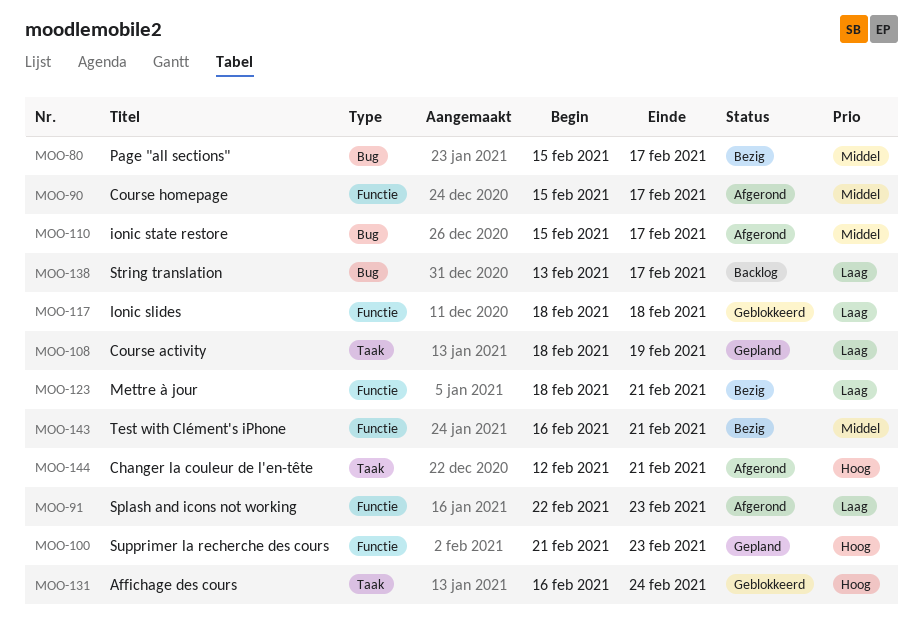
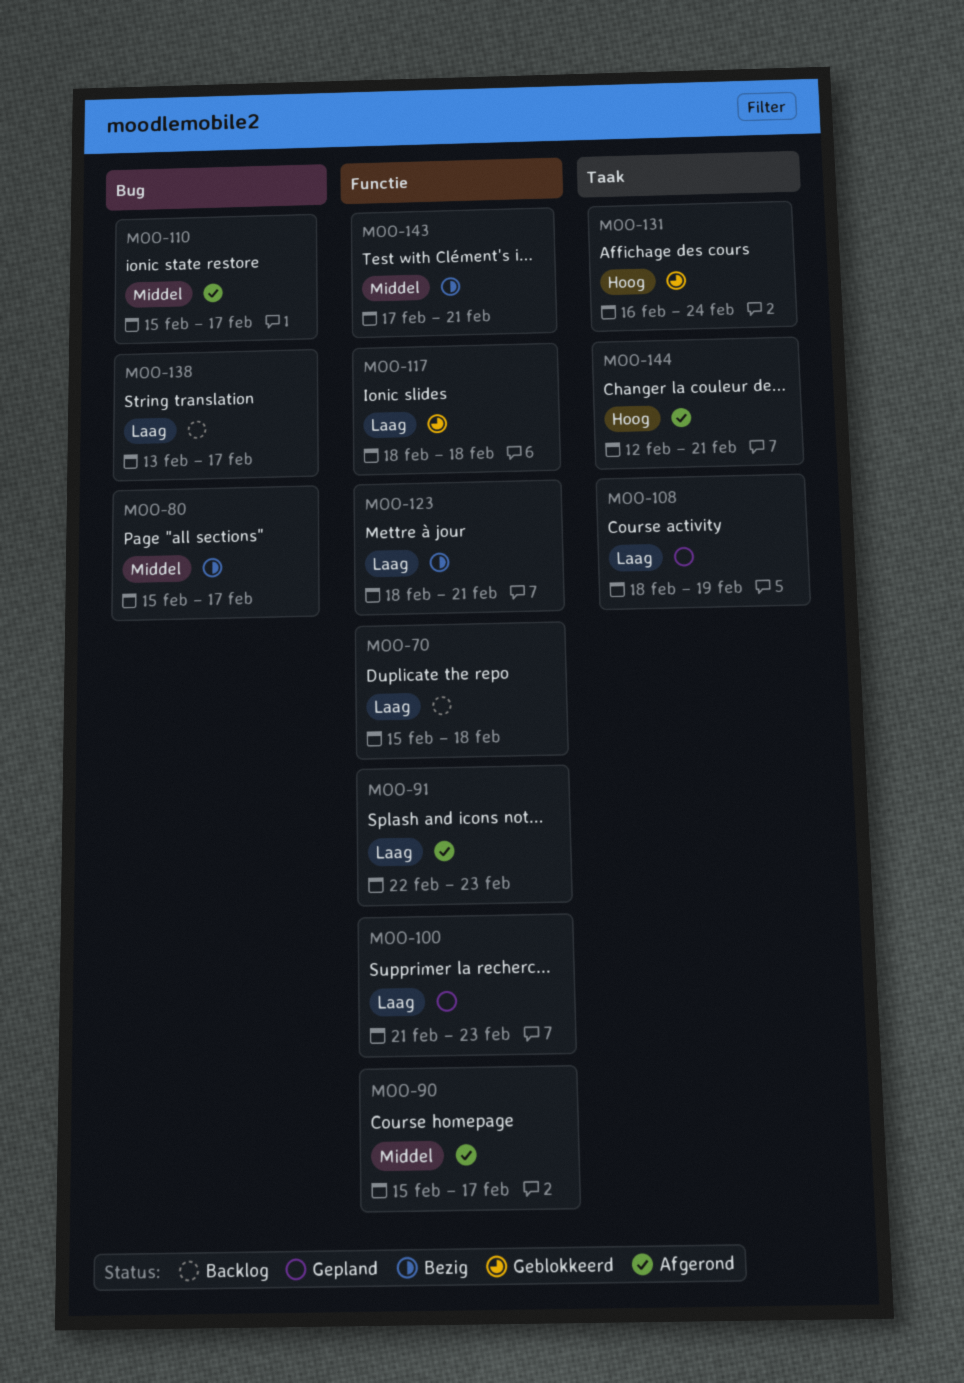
MOO-70: none -> present
MOO-100, priority: Hoog -> Laag
MOO-143, start: Feb 16 -> Feb 17

